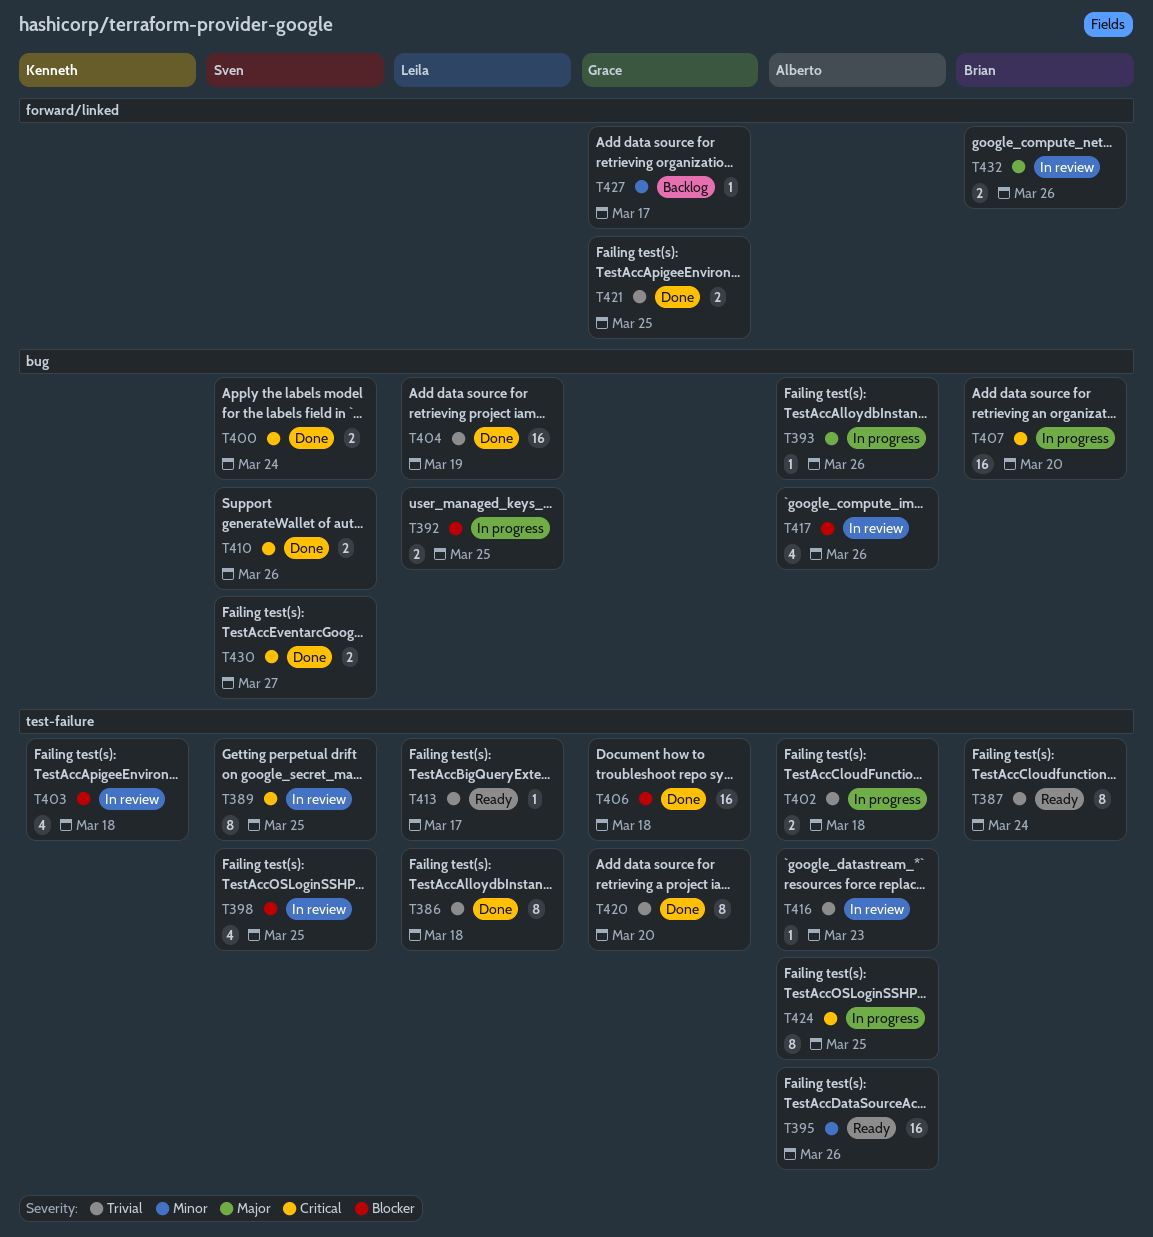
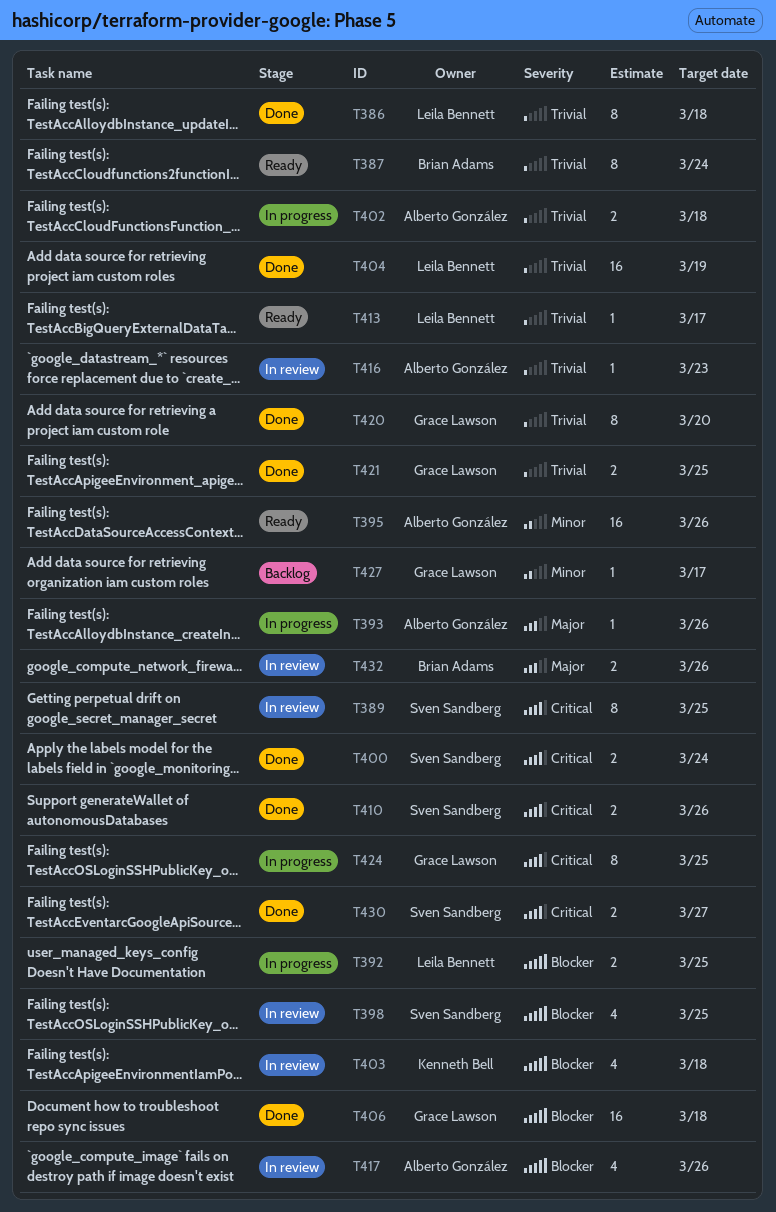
T407: present -> none
T424, owner: Alberto González -> Grace Lawson

